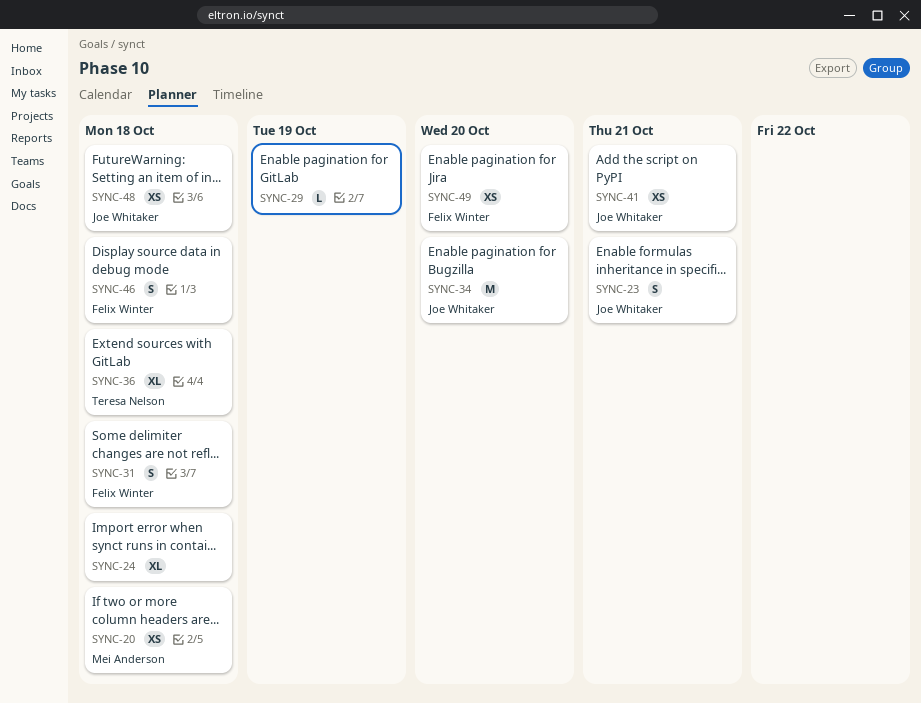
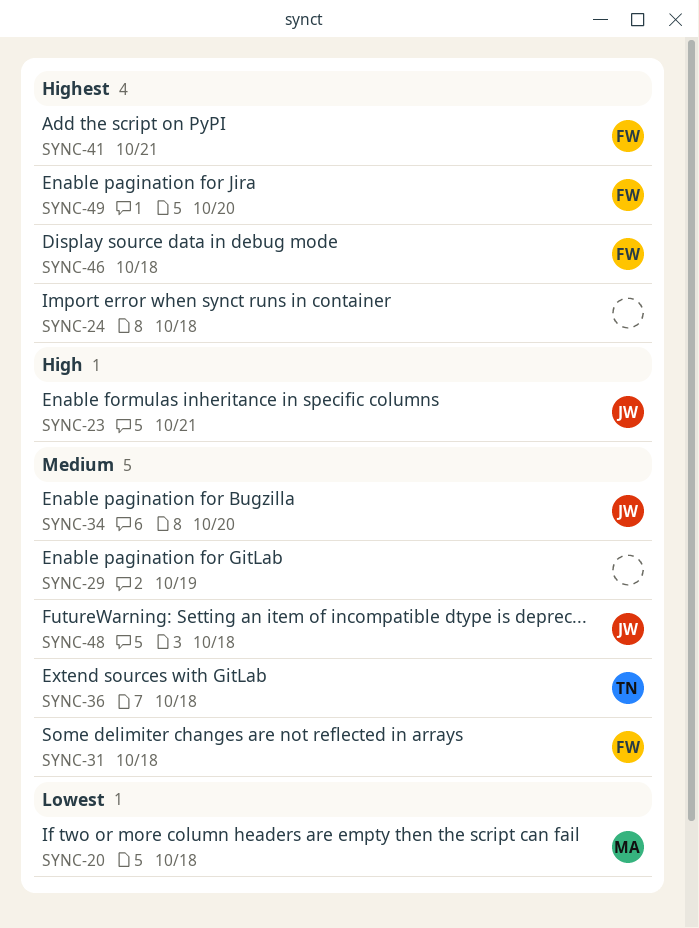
SYNC-41, owner: Joe Whitaker -> Felix Winter

